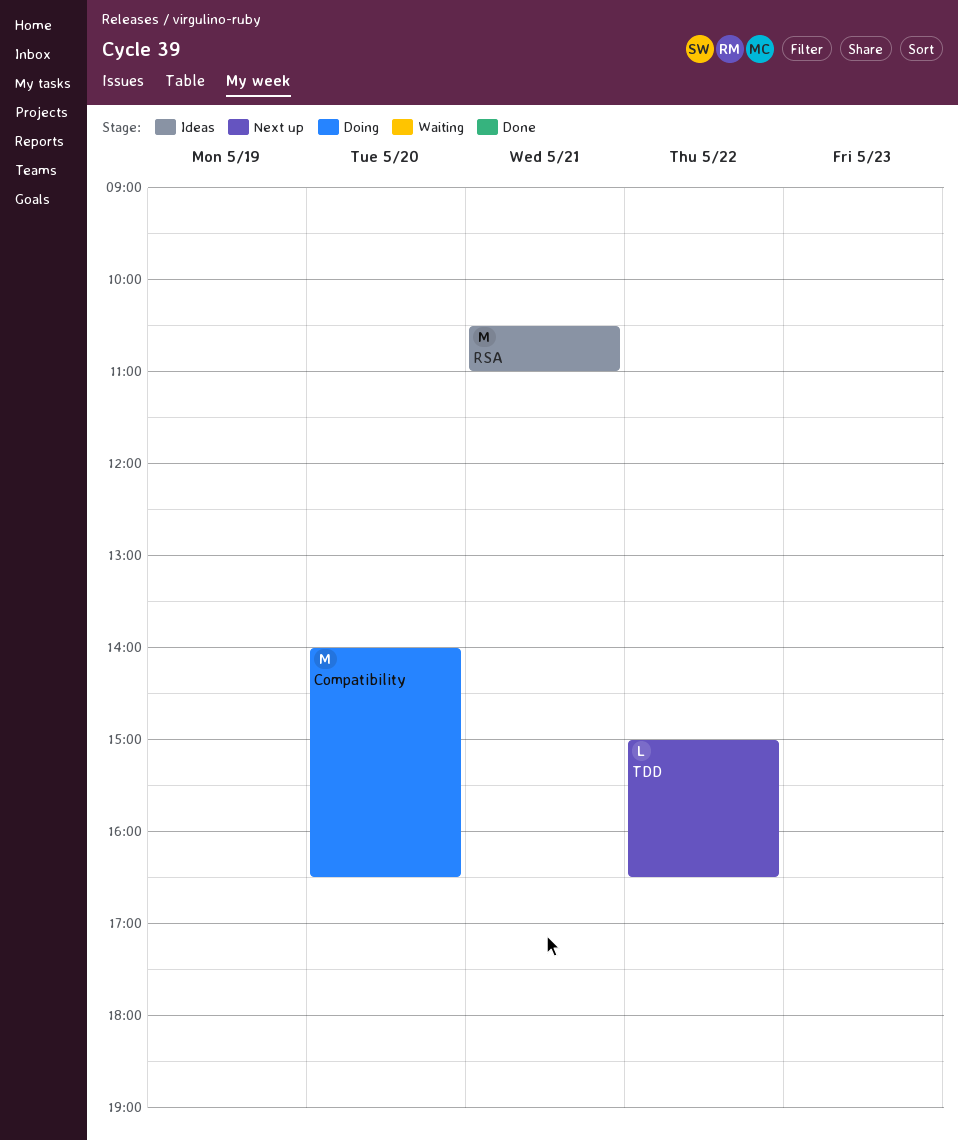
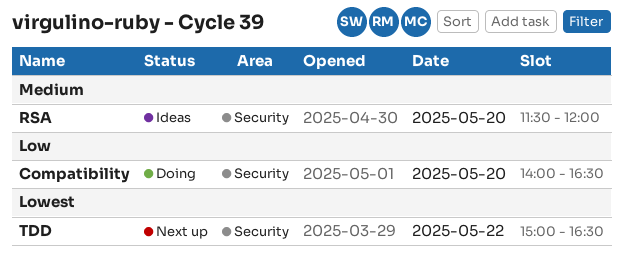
RSA, day: May 21 -> May 20
RSA, begins: 10:30 -> 11:30
RSA, ends: 11:00 -> 12:00

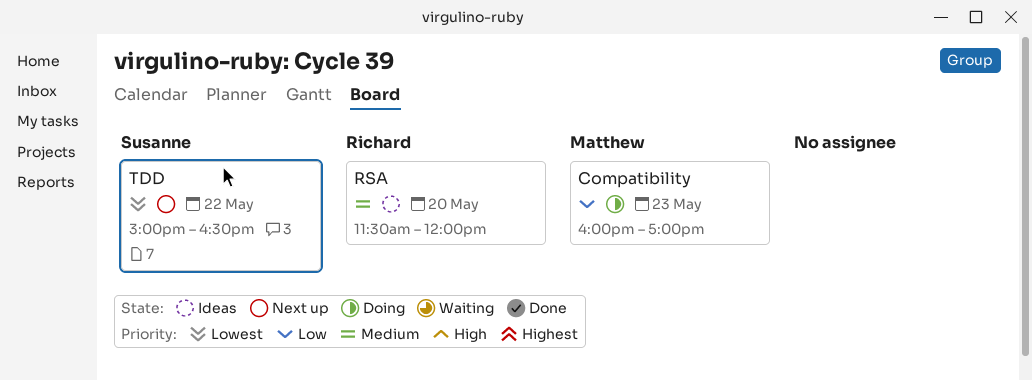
Compatibility, day: May 20 -> May 23
Compatibility, begins: 14:00 -> 16:00
Compatibility, ends: 16:30 -> 17:00

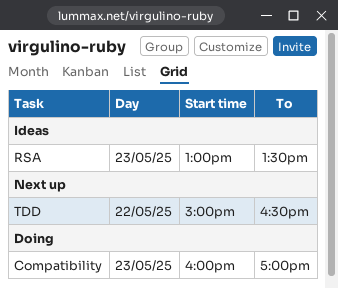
RSA, day: May 20 -> May 23
RSA, begins: 11:30 -> 13:00
RSA, ends: 12:00 -> 13:30

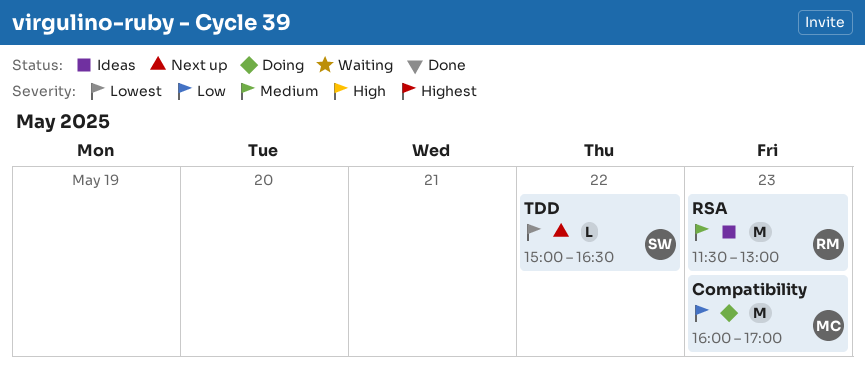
RSA, begins: 13:00 -> 11:30
RSA, ends: 13:30 -> 13:00

